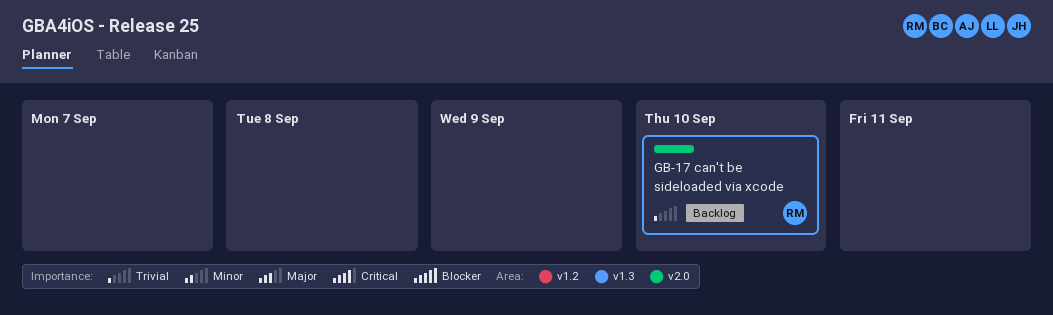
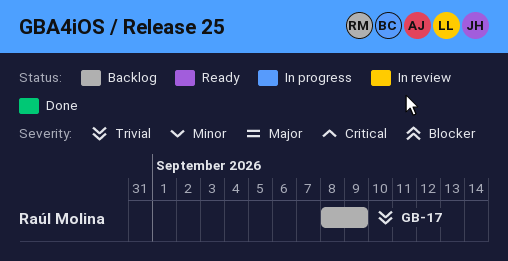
GB-17, due: Sep 10 -> Sep 9

